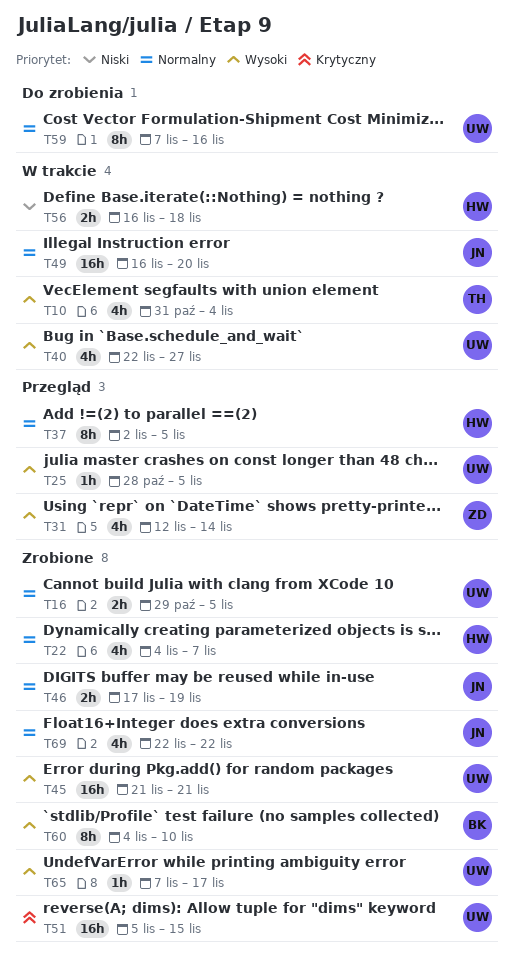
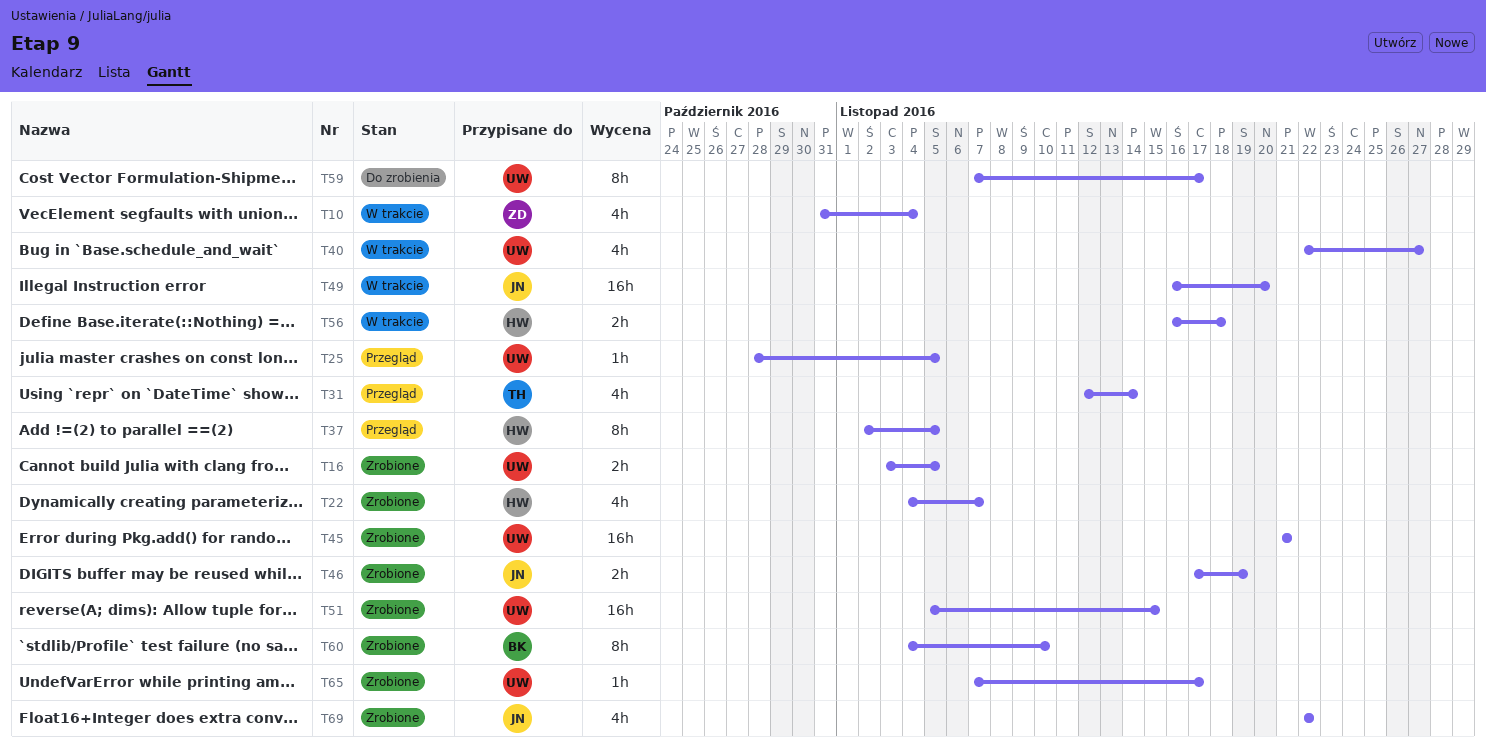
T10, owner: TH -> ZD
T16, start: Oct 29 -> Nov 3
T31, owner: ZD -> TH
T59, due: Nov 16 -> Nov 17

